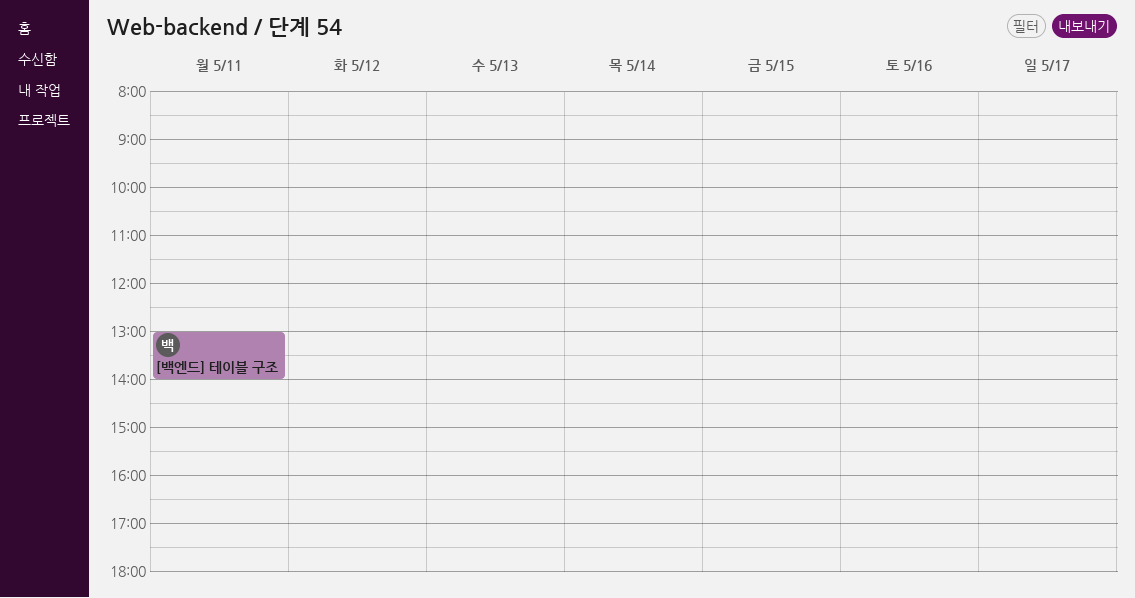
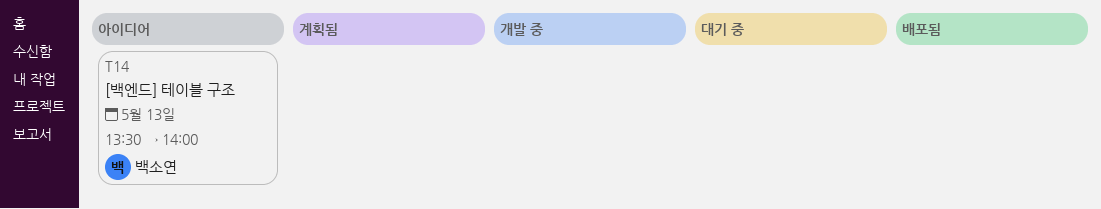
[백엔드] 테이블 구조, day: May 11 -> May 13
[백엔드] 테이블 구조, begins: 13:00 -> 13:30

